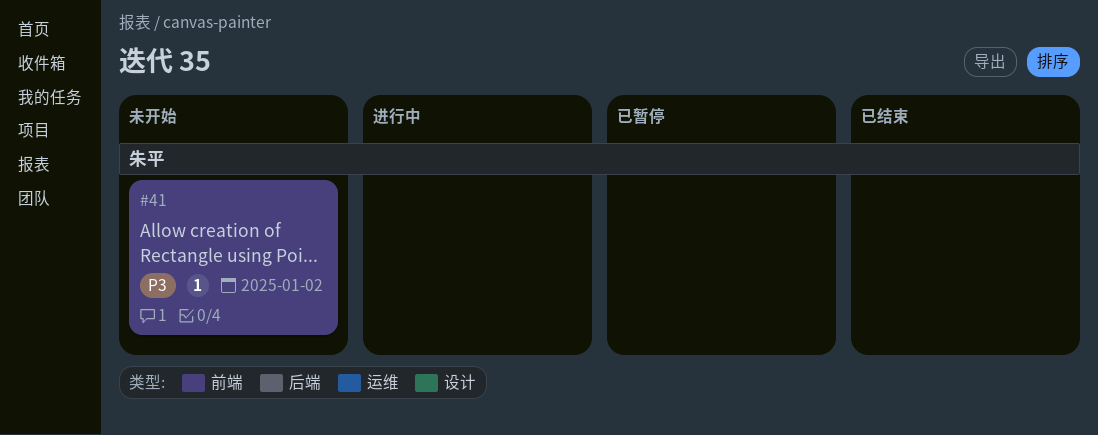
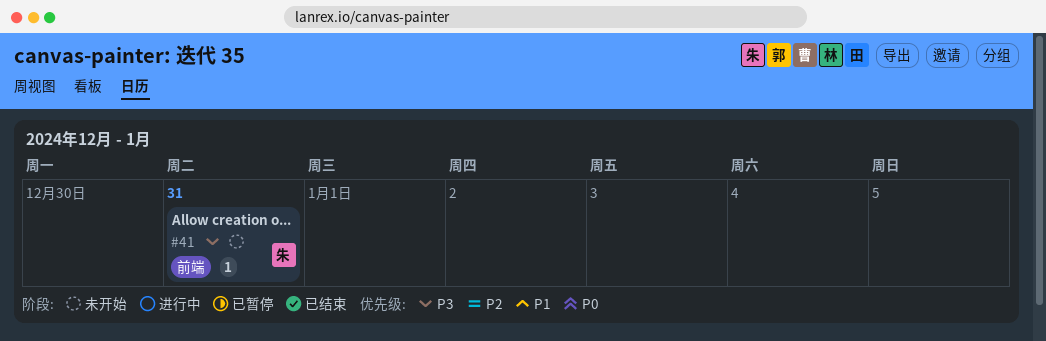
#41, due: Jan 2 -> Dec 31

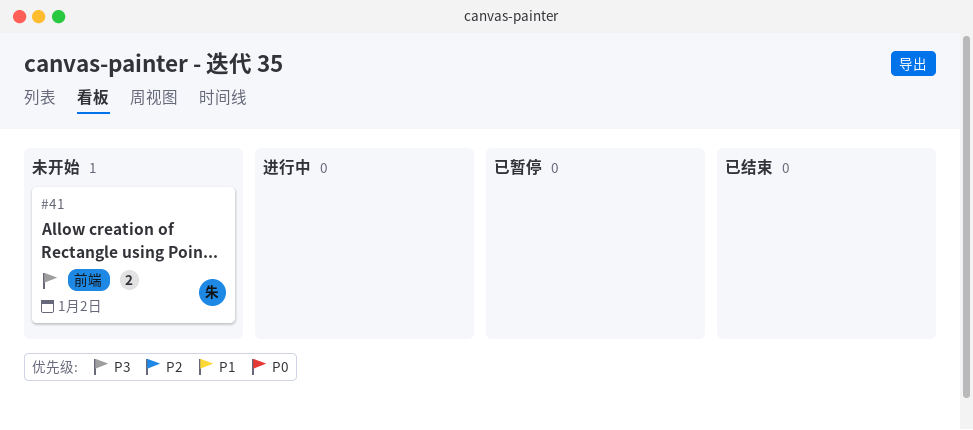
#41, estimate: 1 -> 2
#41, due: Dec 31 -> Jan 2

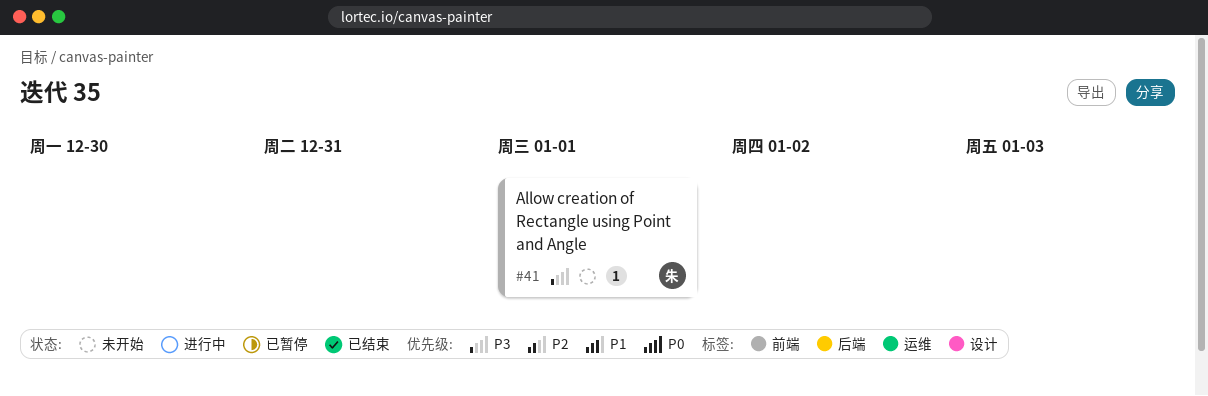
#41, estimate: 2 -> 1
#41, due: Jan 2 -> Jan 1

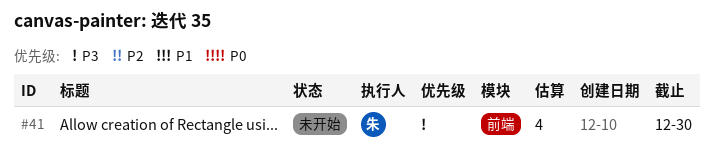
#41, estimate: 1 -> 4
#41, due: Jan 1 -> Dec 30

